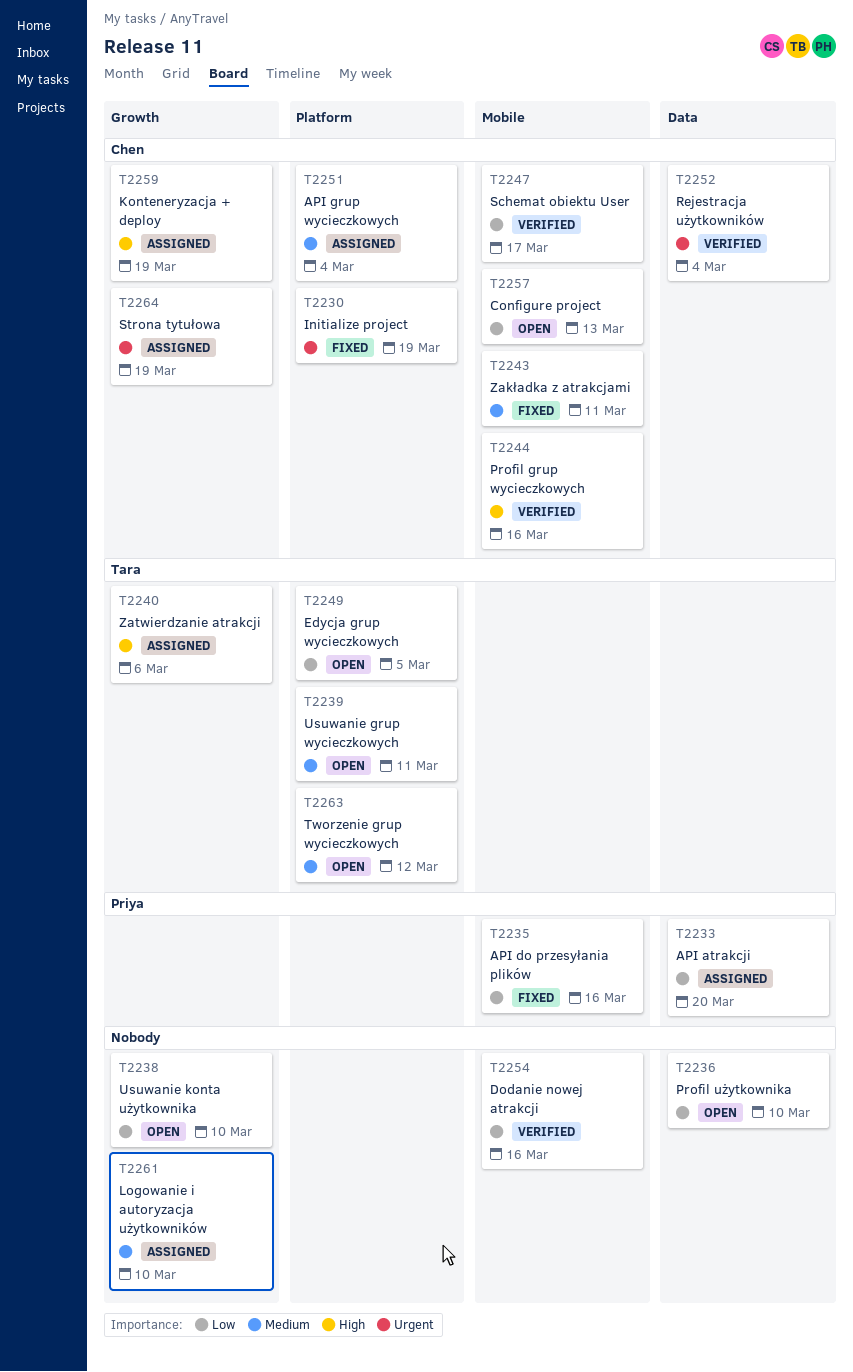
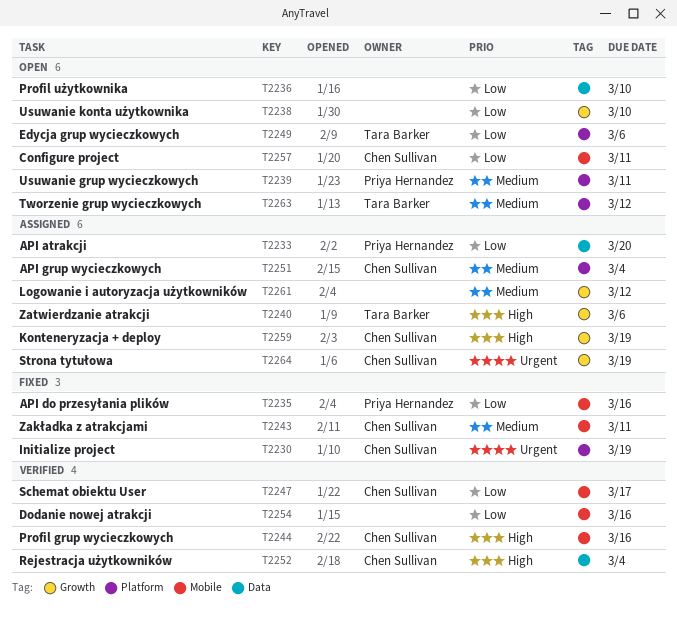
T2239, owner: Tara Barker -> Priya Hernandez
T2249, due: Mar 5 -> Mar 6
T2252, priority: Urgent -> High
T2257, due: Mar 13 -> Mar 11
T2261, due: Mar 10 -> Mar 12

